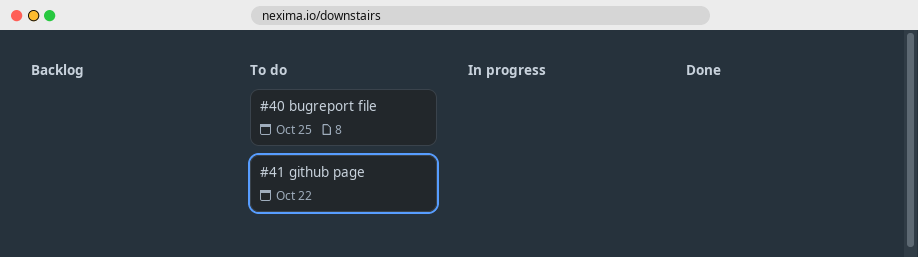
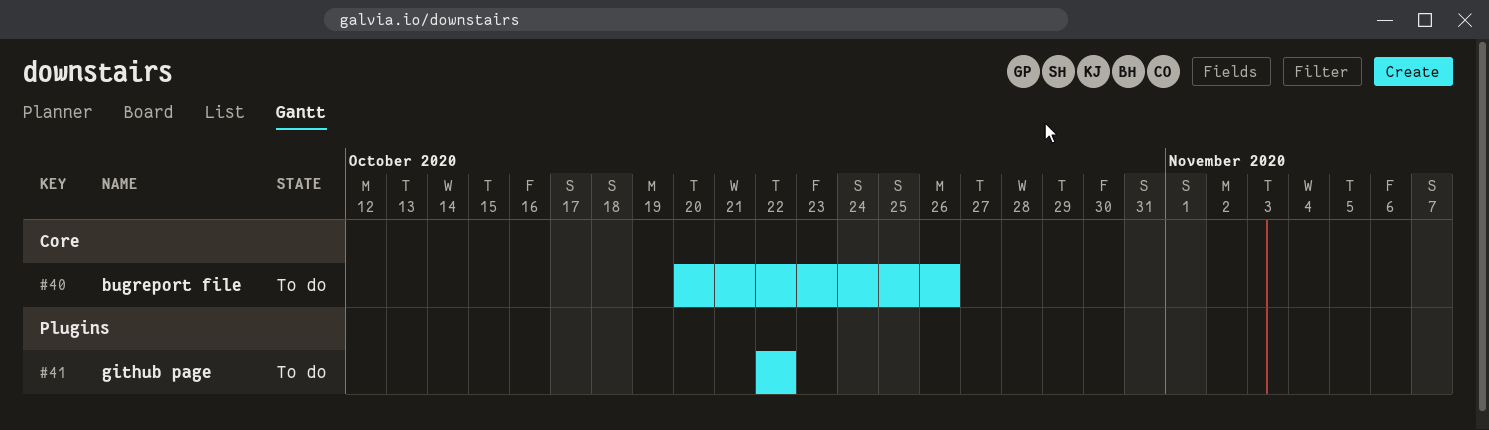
#40, due: Oct 25 -> Oct 26

